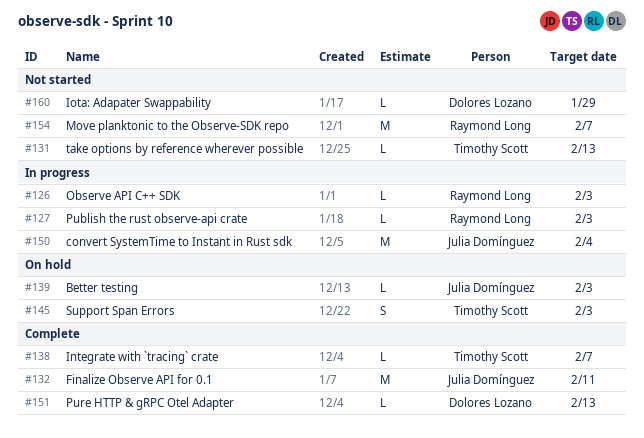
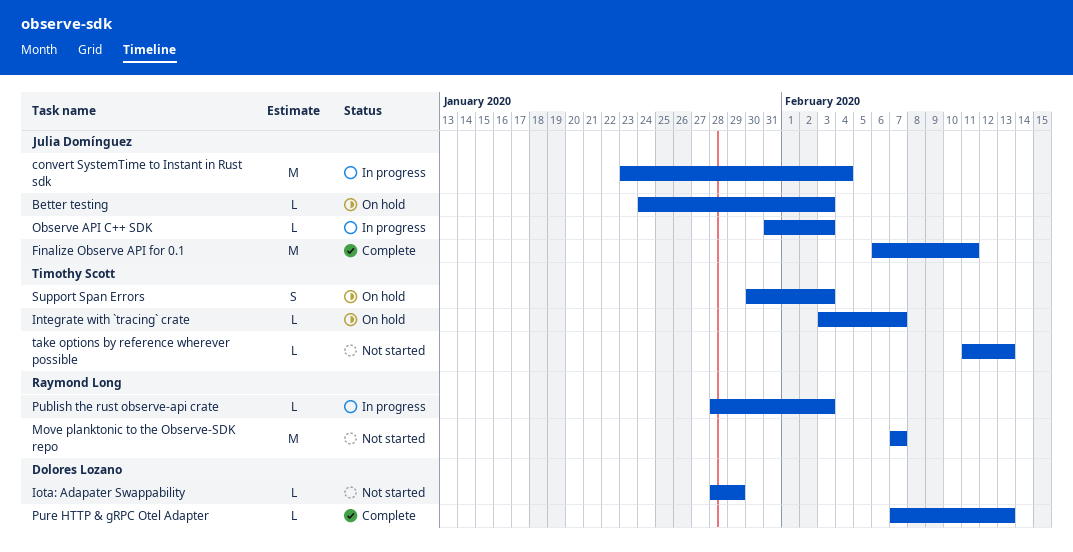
Integrate with `tracing` crate, status: Complete -> On hold
Observe API C++ SDK, owner: Raymond Long -> Julia Domínguez

